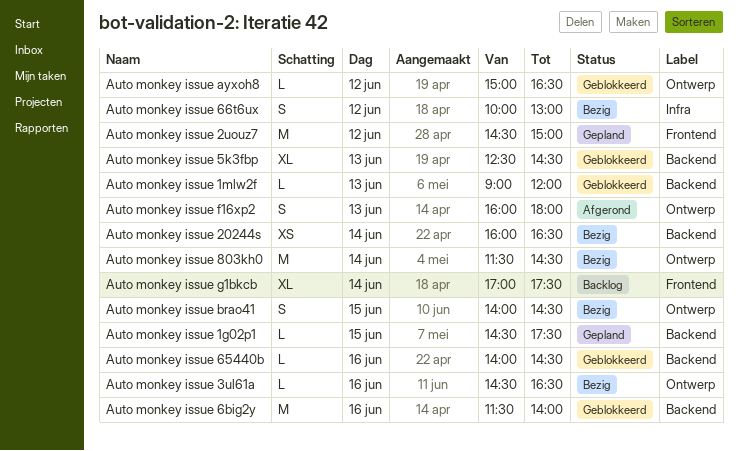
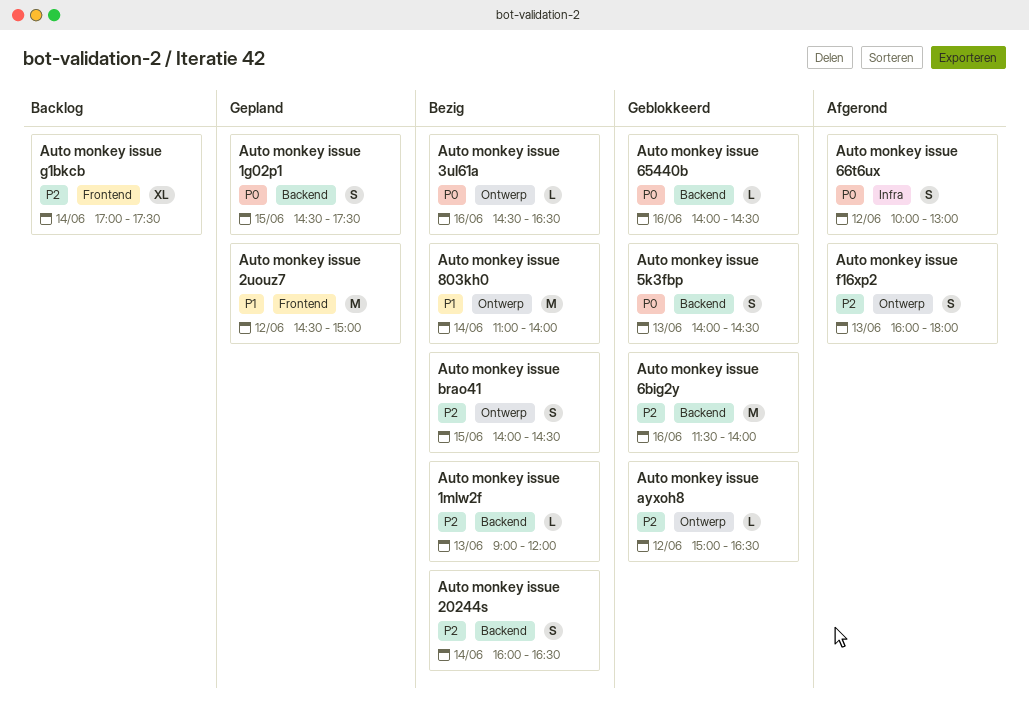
Auto monkey issue 1g02p1, estimate: L -> S
Auto monkey issue 1mlw2f, status: Geblokkeerd -> Bezig
Auto monkey issue 20244s, estimate: XS -> S
Auto monkey issue 5k3fbp, estimate: XL -> S
Auto monkey issue 5k3fbp, begins: 12:30 -> 14:00
Auto monkey issue 66t6ux, status: Bezig -> Afgerond
Auto monkey issue 803kh0, begins: 11:30 -> 11:00
Auto monkey issue 803kh0, ends: 14:30 -> 14:00

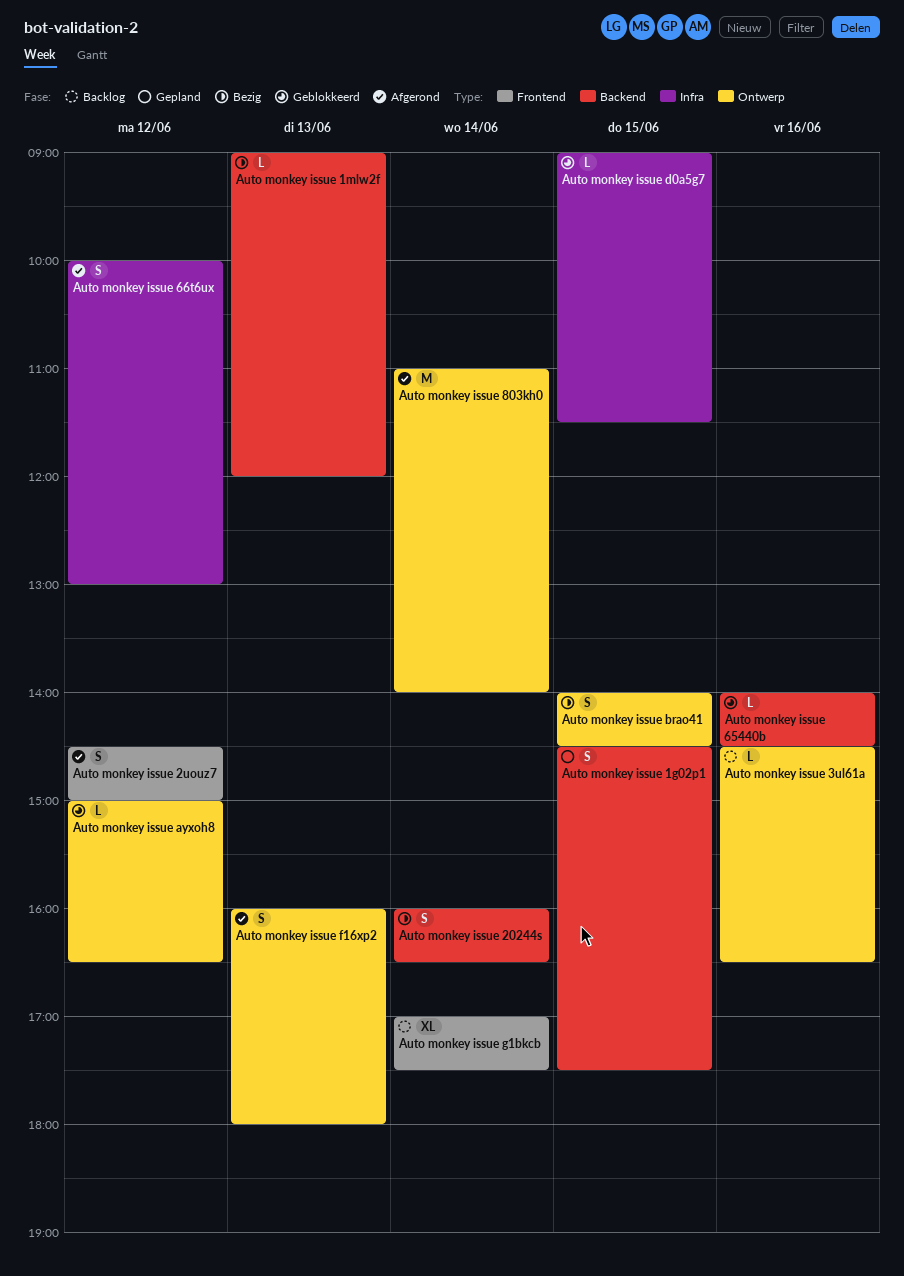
Auto monkey issue 2uouz7, status: Gepland -> Afgerond
Auto monkey issue 2uouz7, estimate: M -> S
Auto monkey issue 3ul61a, status: Bezig -> Backlog
Auto monkey issue 5k3fbp: present -> none
Auto monkey issue 6big2y: present -> none
Auto monkey issue 803kh0, status: Bezig -> Afgerond
Auto monkey issue d0a5g7: none -> present

